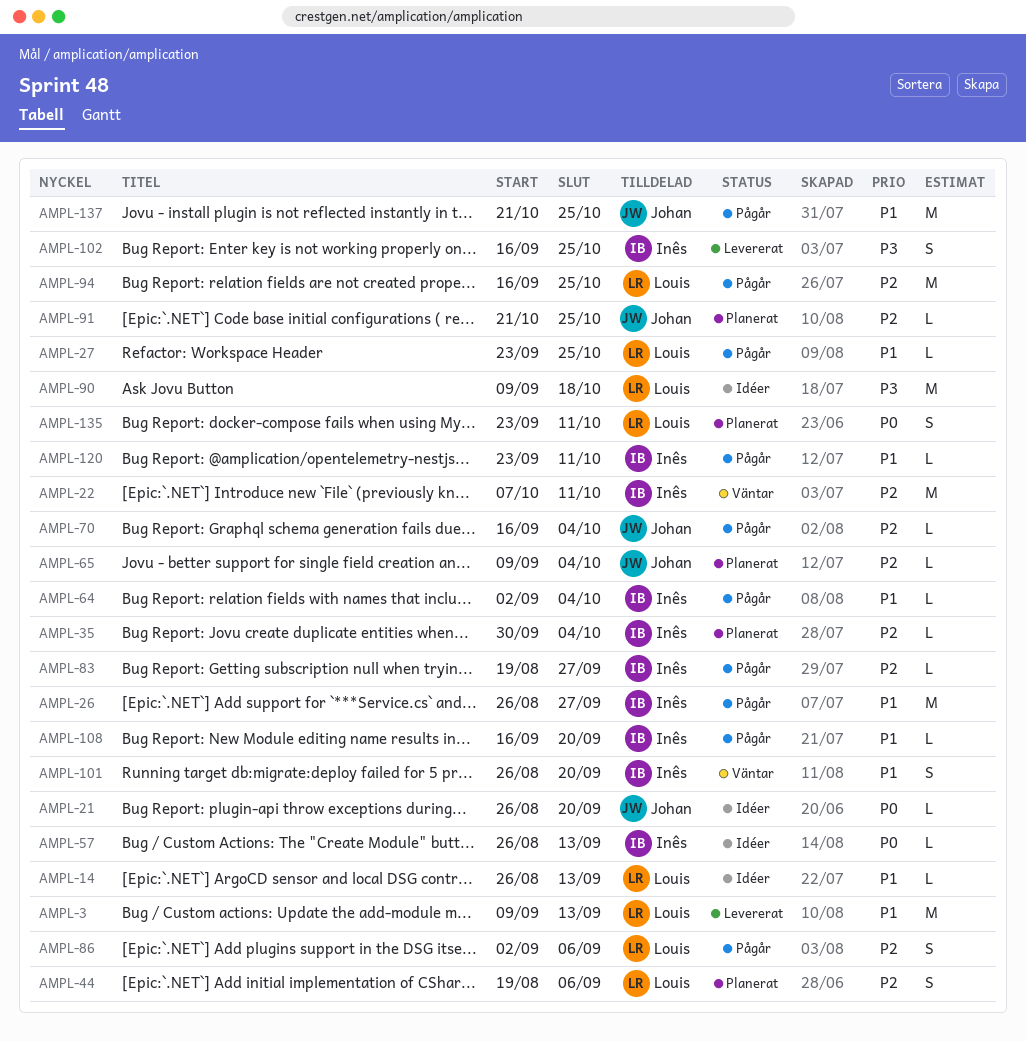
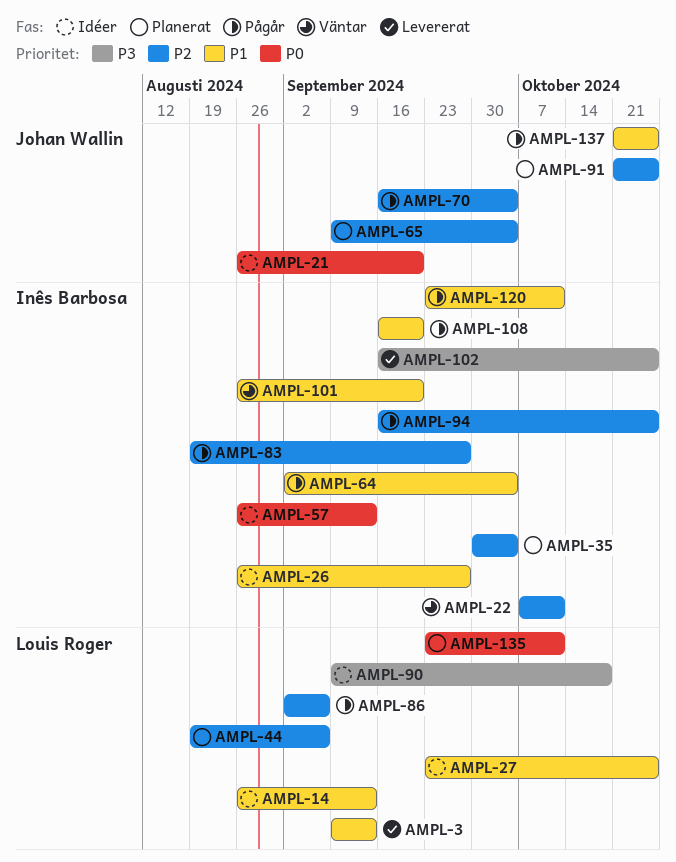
AMPL-26, status: Pågår -> Idéer
AMPL-27, status: Pågår -> Idéer
AMPL-94, owner: Louis Roger -> Inês Barbosa

